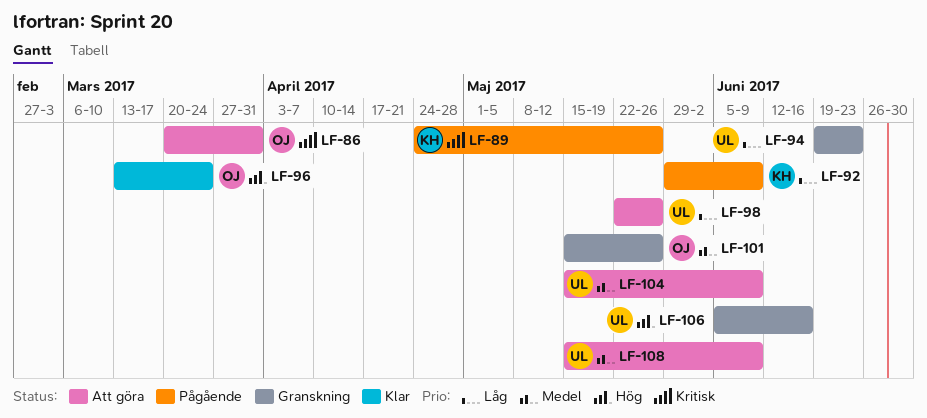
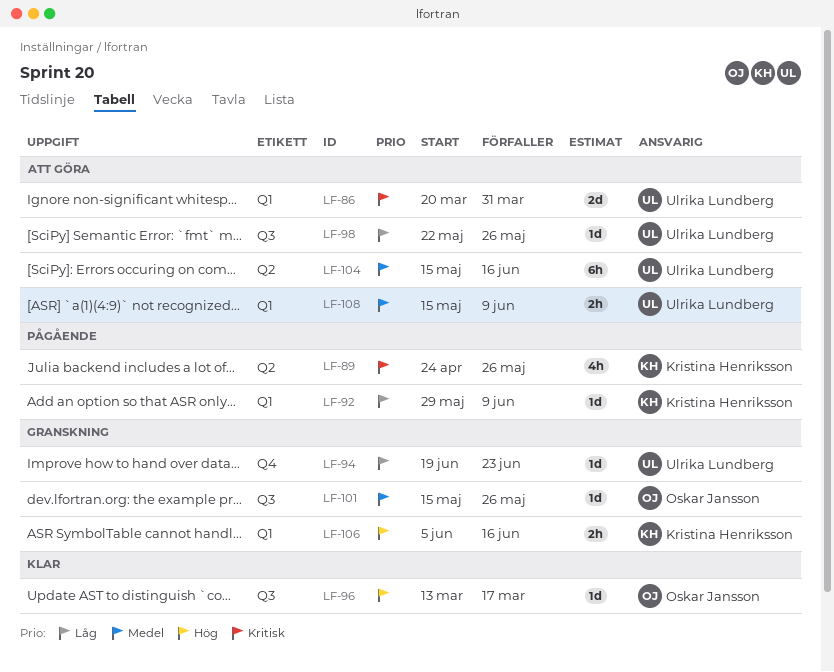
LF-86, owner: Oskar Jansson -> Ulrika Lundberg
LF-96, due: Mar 24 -> Mar 17
LF-104, due: Jun 9 -> Jun 16
LF-106, owner: Ulrika Lundberg -> Kristina Henriksson

